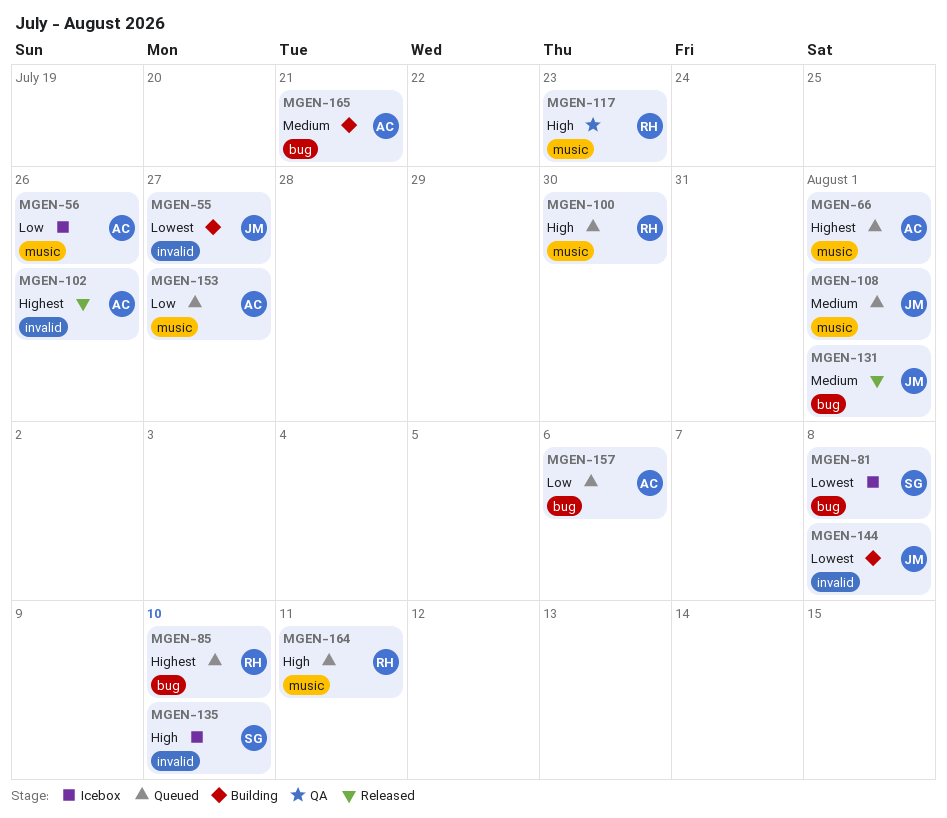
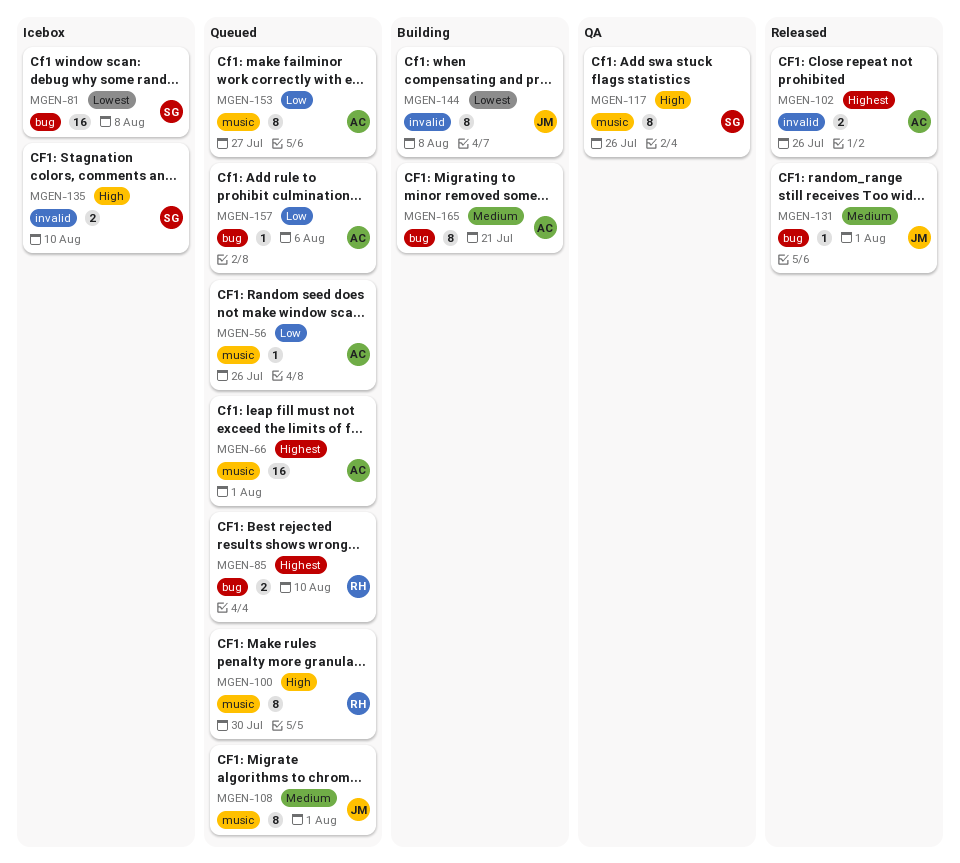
MGEN-55: present -> none
MGEN-56, status: Icebox -> Queued
MGEN-117, owner: RH -> SG
MGEN-117, due: Jul 23 -> Jul 26
MGEN-164: present -> none

